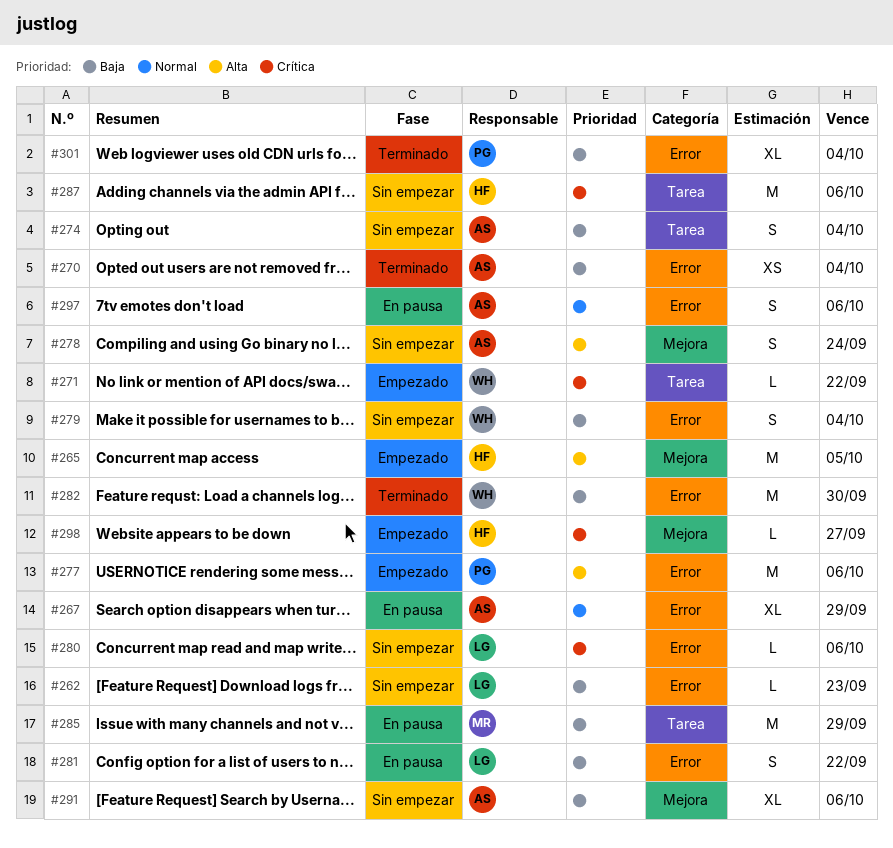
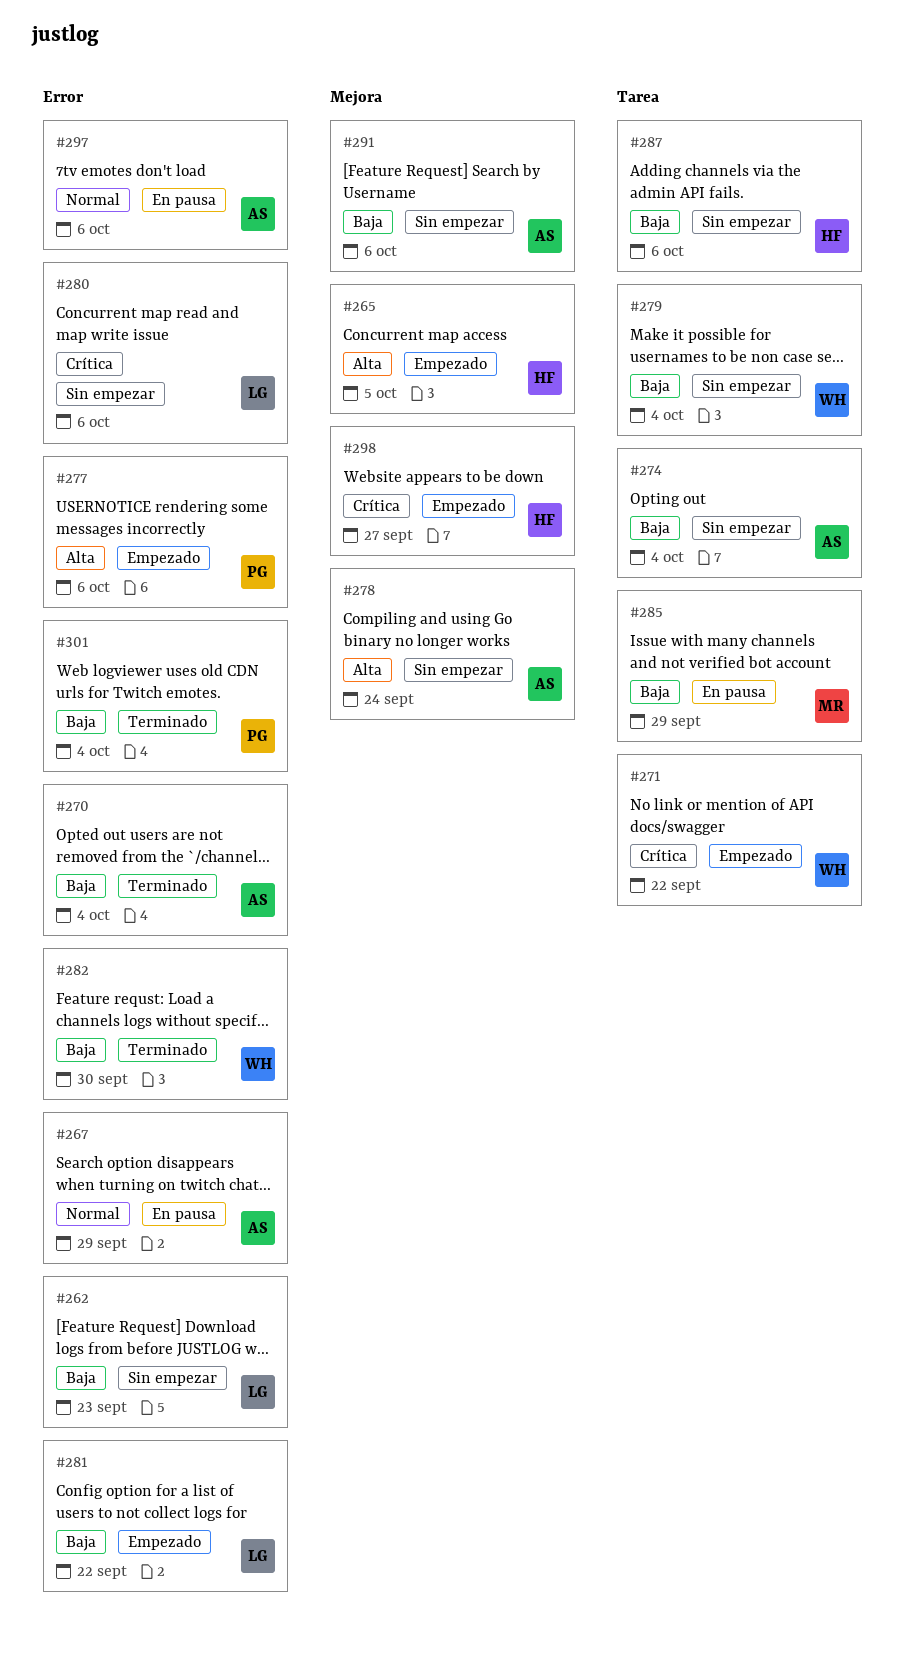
#279, label: Error -> Tarea
#281, status: En pausa -> Empezado
#287, priority: Crítica -> Baja

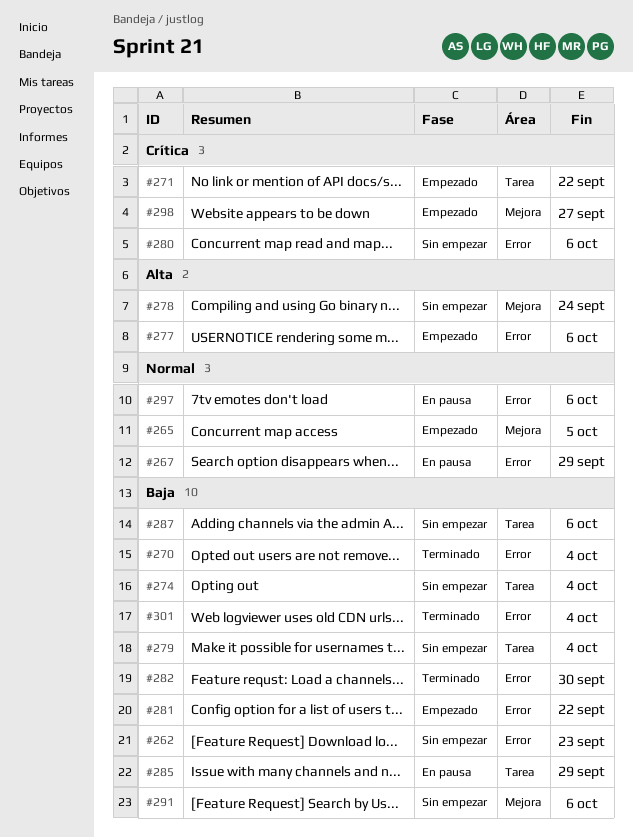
#265, priority: Alta -> Normal

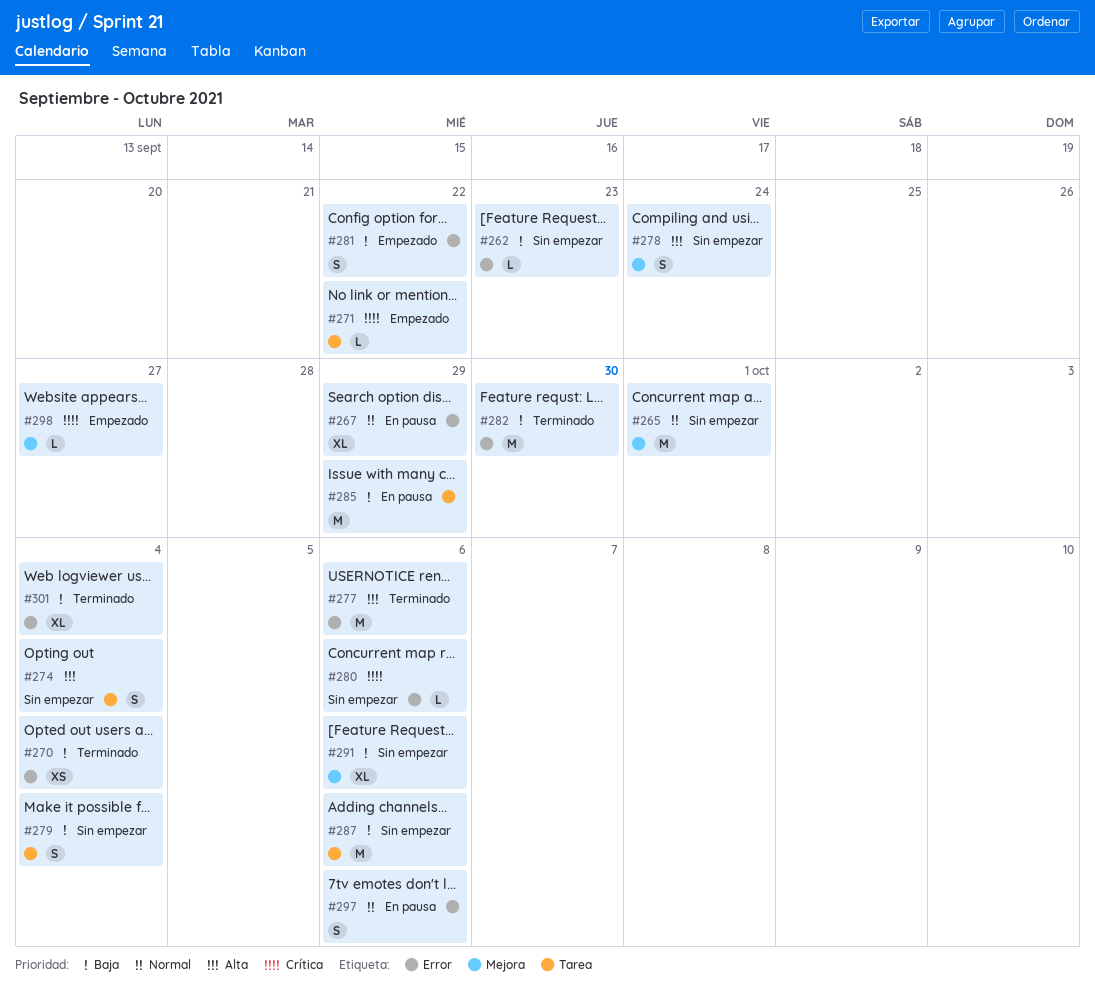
#265, status: Empezado -> Sin empezar
#265, due: Oct 5 -> Oct 1
#274, priority: Baja -> Alta
#277, status: Empezado -> Terminado

